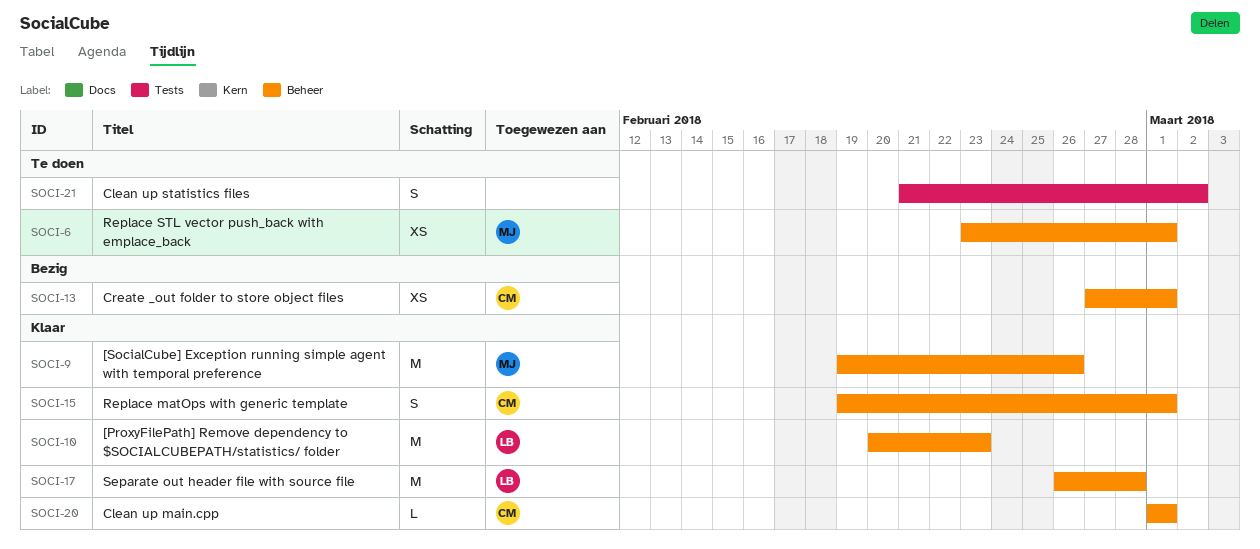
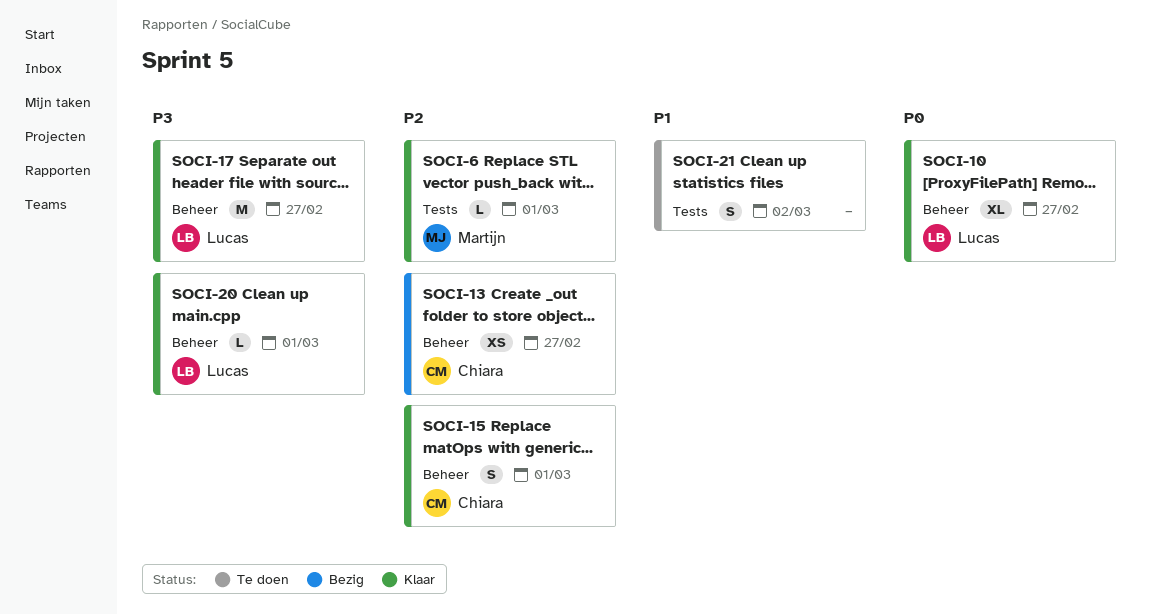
SOCI-6, status: Te doen -> Klaar
SOCI-6, label: Beheer -> Tests
SOCI-6, estimate: XS -> L
SOCI-9: present -> none
SOCI-10, estimate: M -> XL
SOCI-10, due: Feb 23 -> Feb 27
SOCI-13, due: Mar 1 -> Feb 27
SOCI-17, due: Feb 28 -> Feb 27
SOCI-20, owner: Chiara -> Lucas

